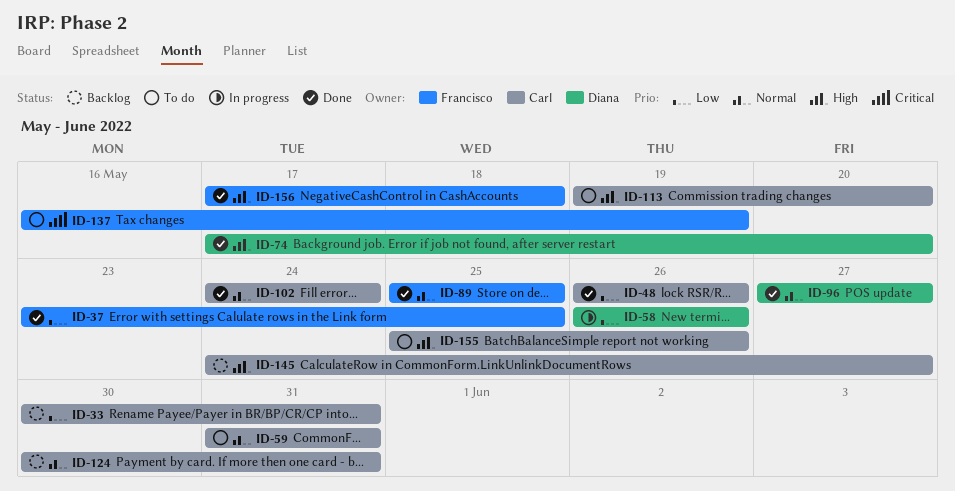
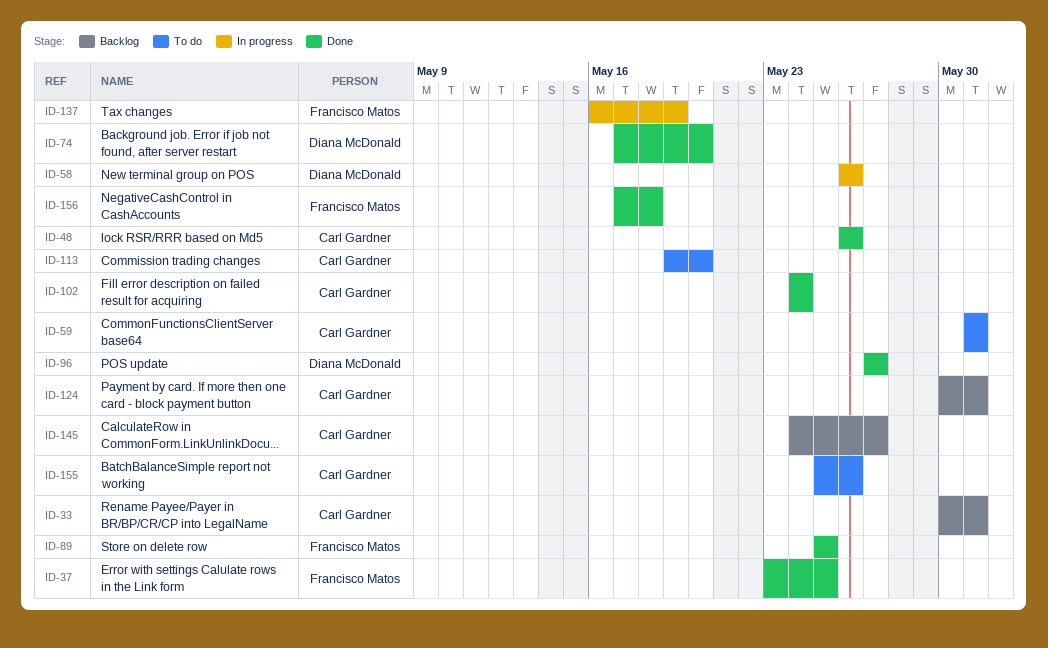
ID-137, status: To do -> In progress

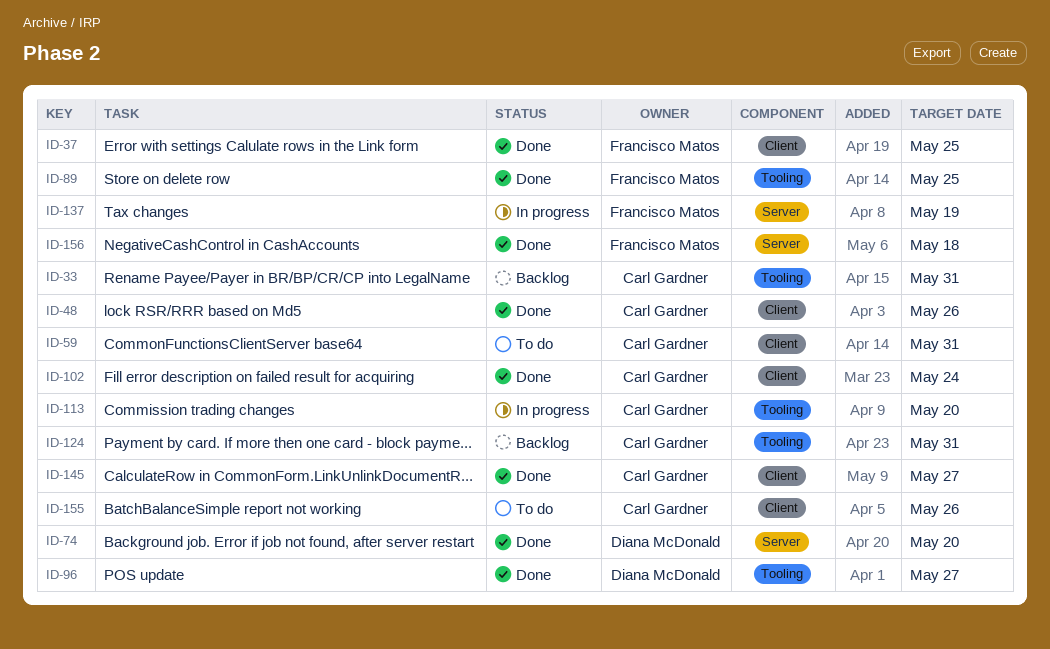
ID-58: present -> none
ID-113, status: To do -> In progress
ID-145, status: Backlog -> Done

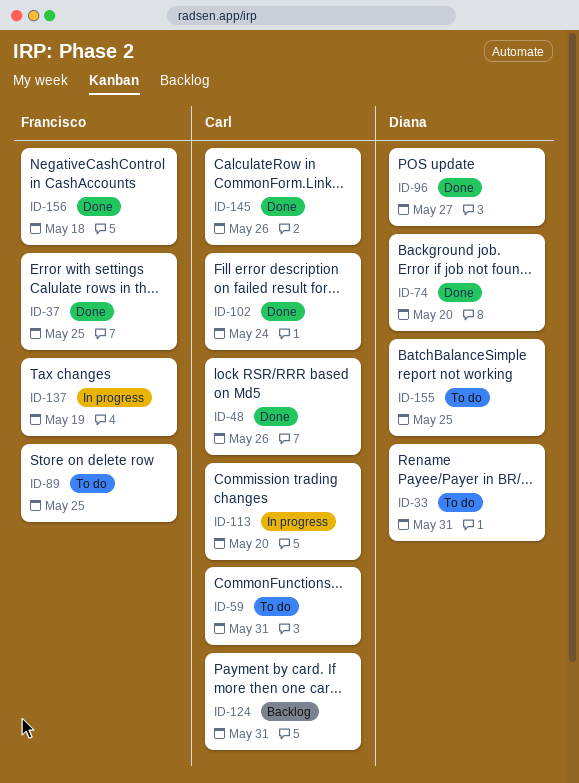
ID-33, status: Backlog -> To do
ID-33, owner: Carl Gardner -> Diana McDonald
ID-89, status: Done -> To do
ID-145, due: May 27 -> May 26
ID-155, owner: Carl Gardner -> Diana McDonald
ID-155, due: May 26 -> May 25

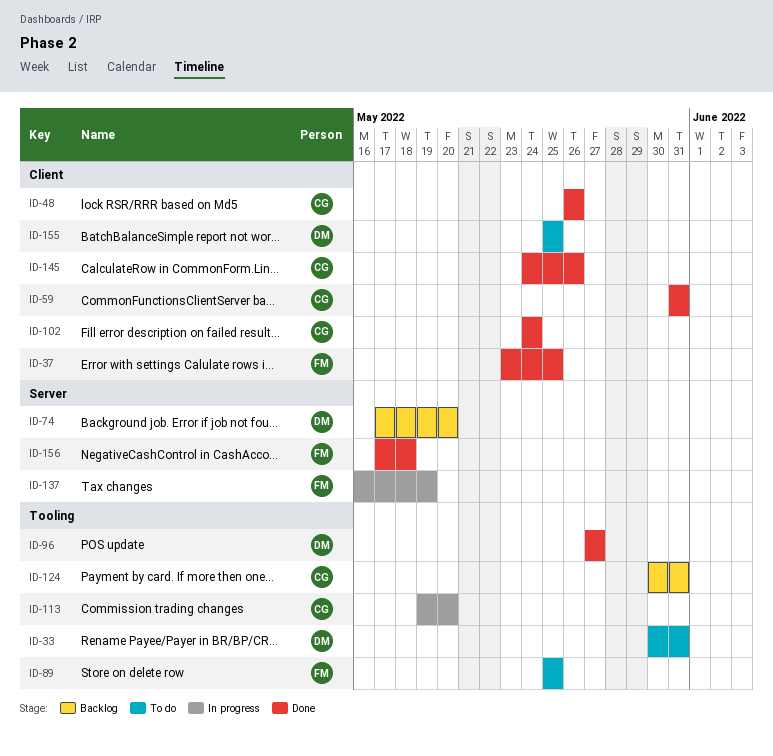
ID-59, status: To do -> Done
ID-74, status: Done -> Backlog

